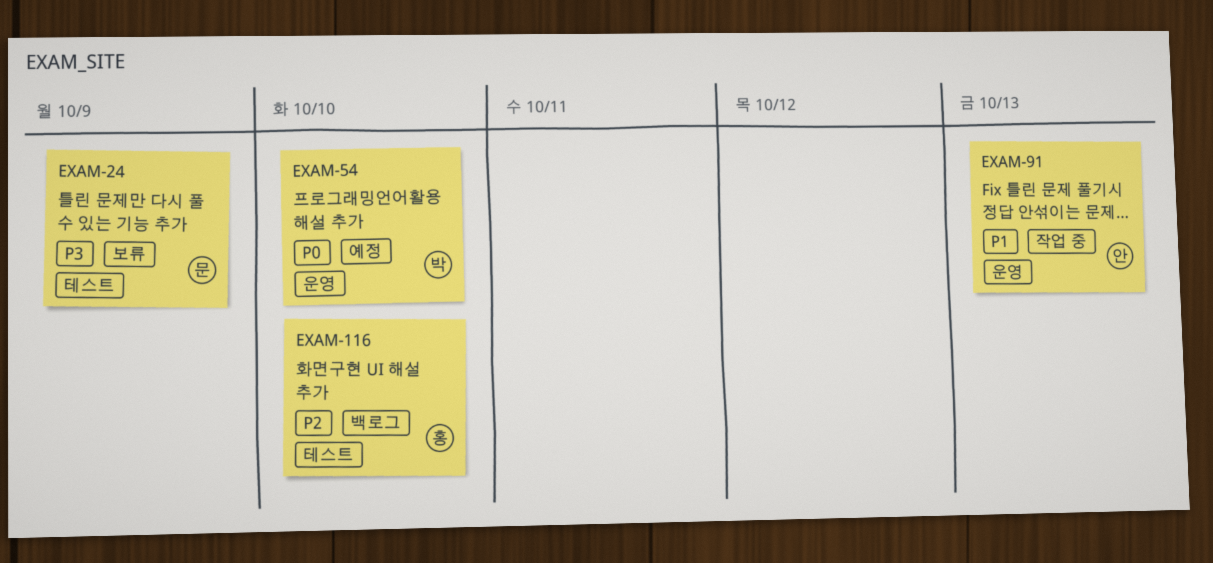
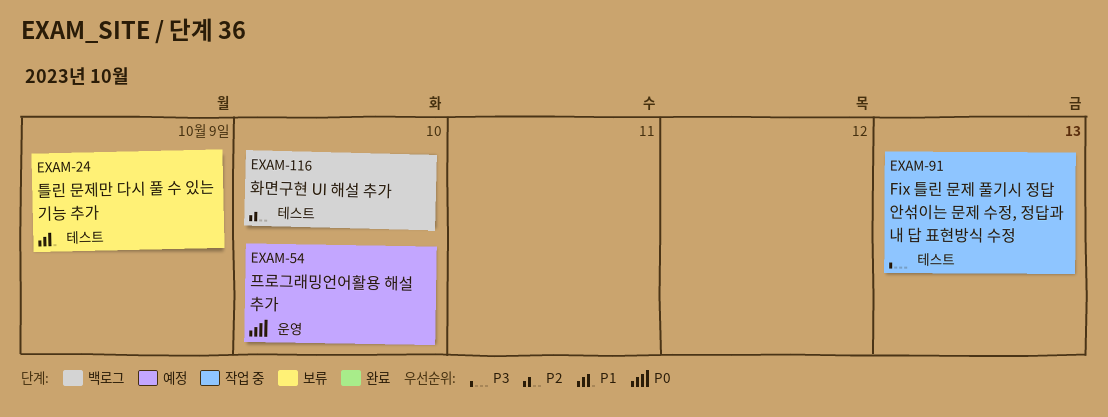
EXAM-24, priority: P3 -> P1
EXAM-91, priority: P1 -> P3
EXAM-91, label: 운영 -> 테스트

